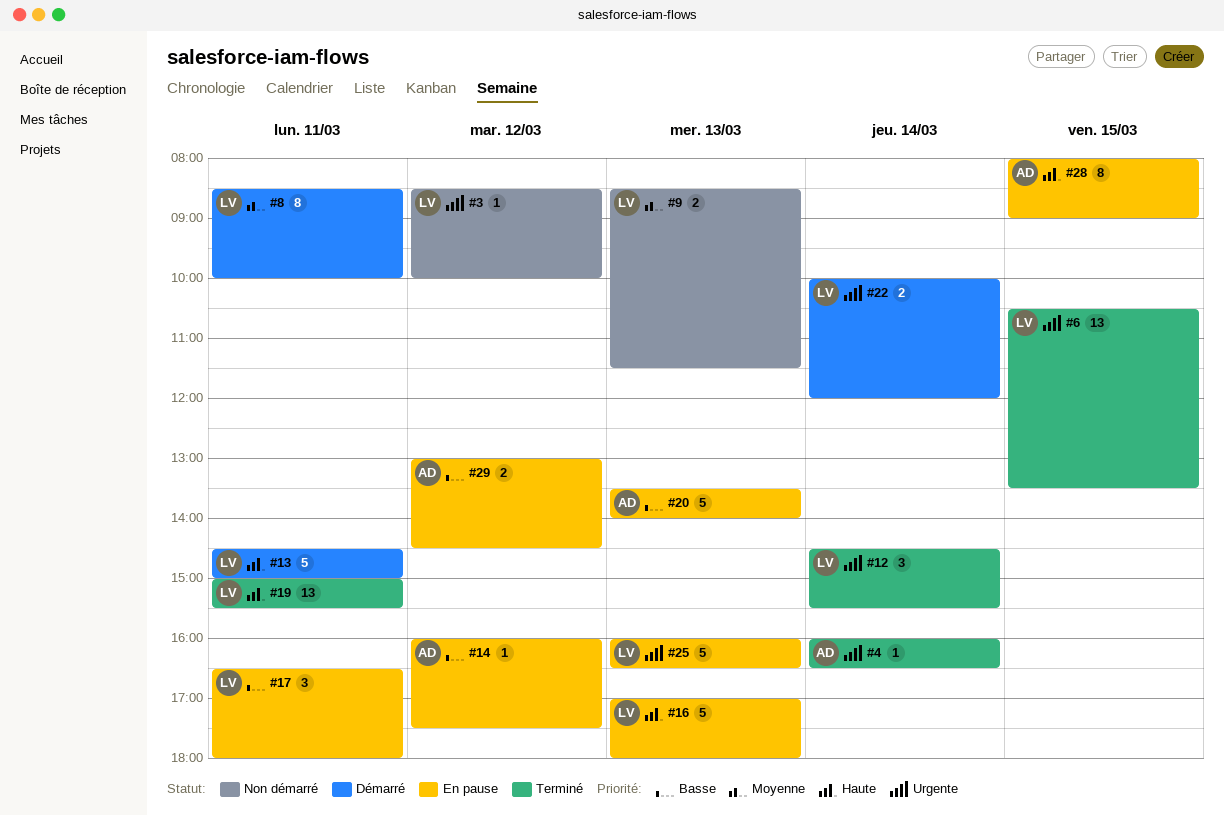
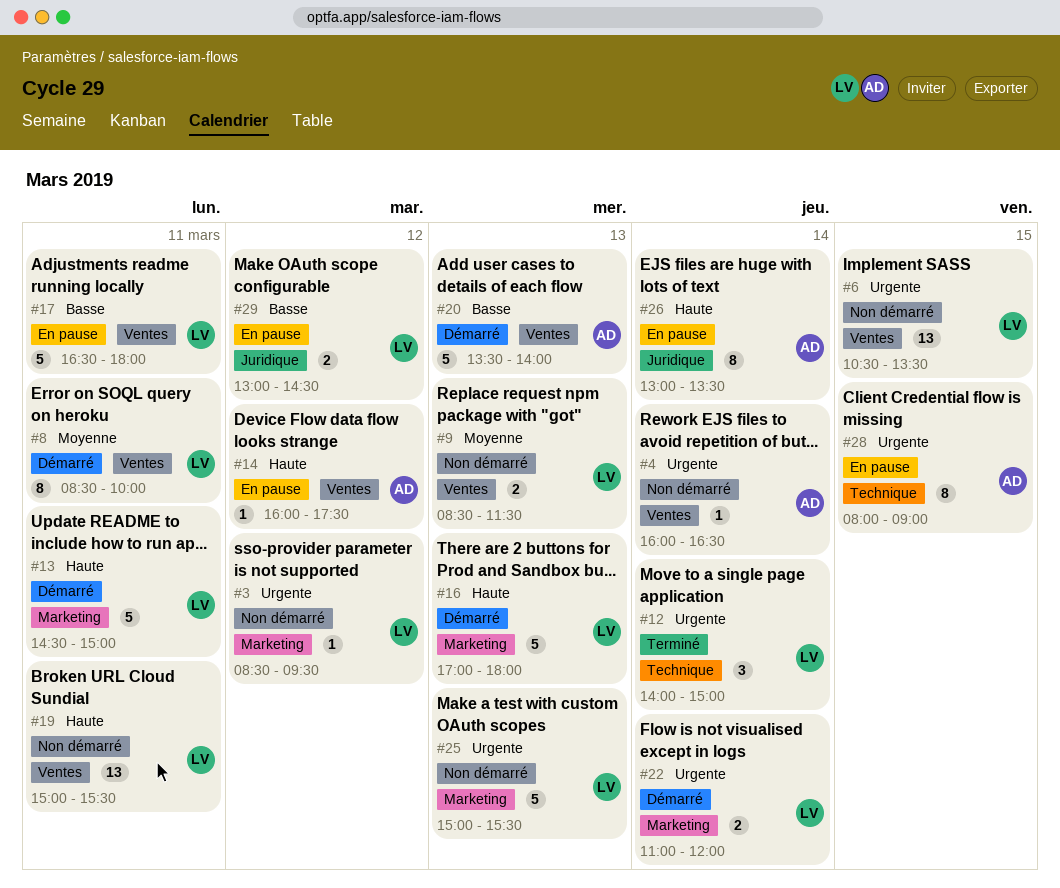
#3, ends: 10:00 -> 09:30
#4, status: Terminé -> Non démarré
#6, status: Terminé -> Non démarré
#12, begins: 14:30 -> 14:00
#12, ends: 15:30 -> 15:00
#14, priority: Basse -> Haute
#16, status: En pause -> Démarré
#17, estimate: 3 -> 5
#19, status: Terminé -> Non démarré
#20, status: En pause -> Démarré
#22, begins: 10:00 -> 11:00
#25, status: En pause -> Non démarré
#25, begins: 16:00 -> 15:00
#25, ends: 16:30 -> 15:30
#26: none -> present
#28, priority: Haute -> Urgente
#29, owner: AD -> LV

